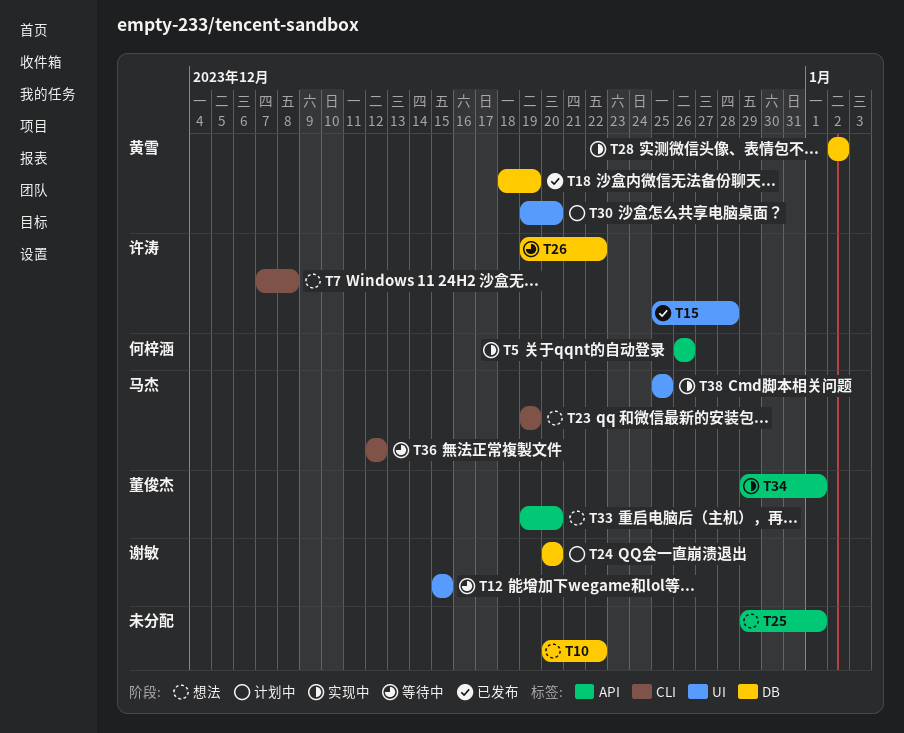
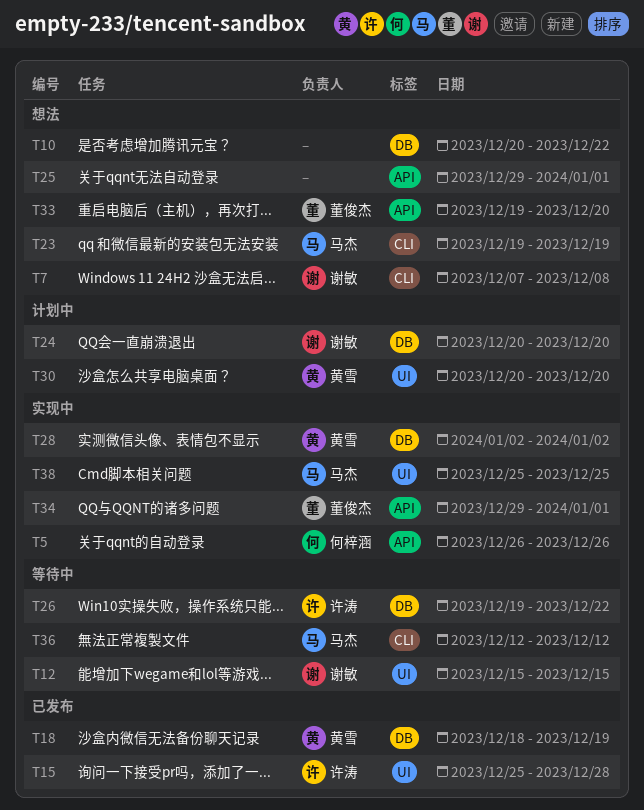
T7, owner: 许涛 -> 谢敏
T30, start: Dec 19 -> Dec 20

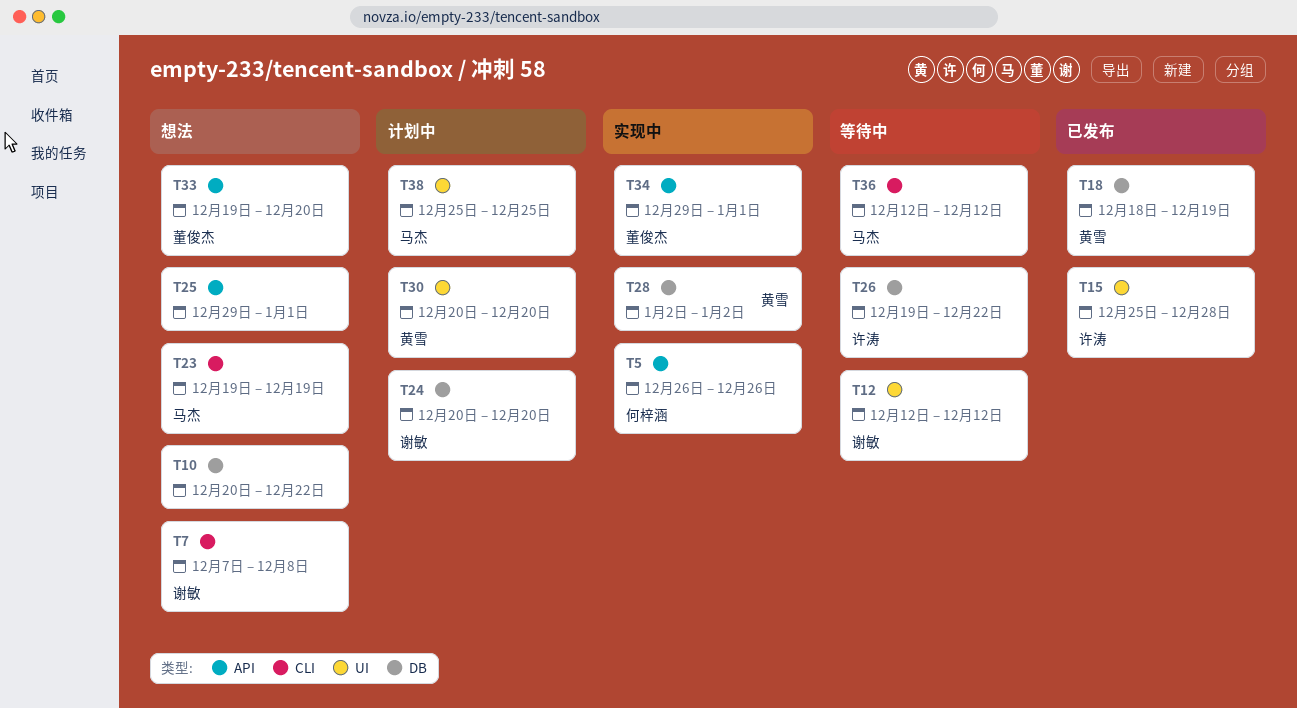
T12, start: Dec 15 -> Dec 12
T12, due: Dec 15 -> Dec 12
T38, status: 实现中 -> 计划中

